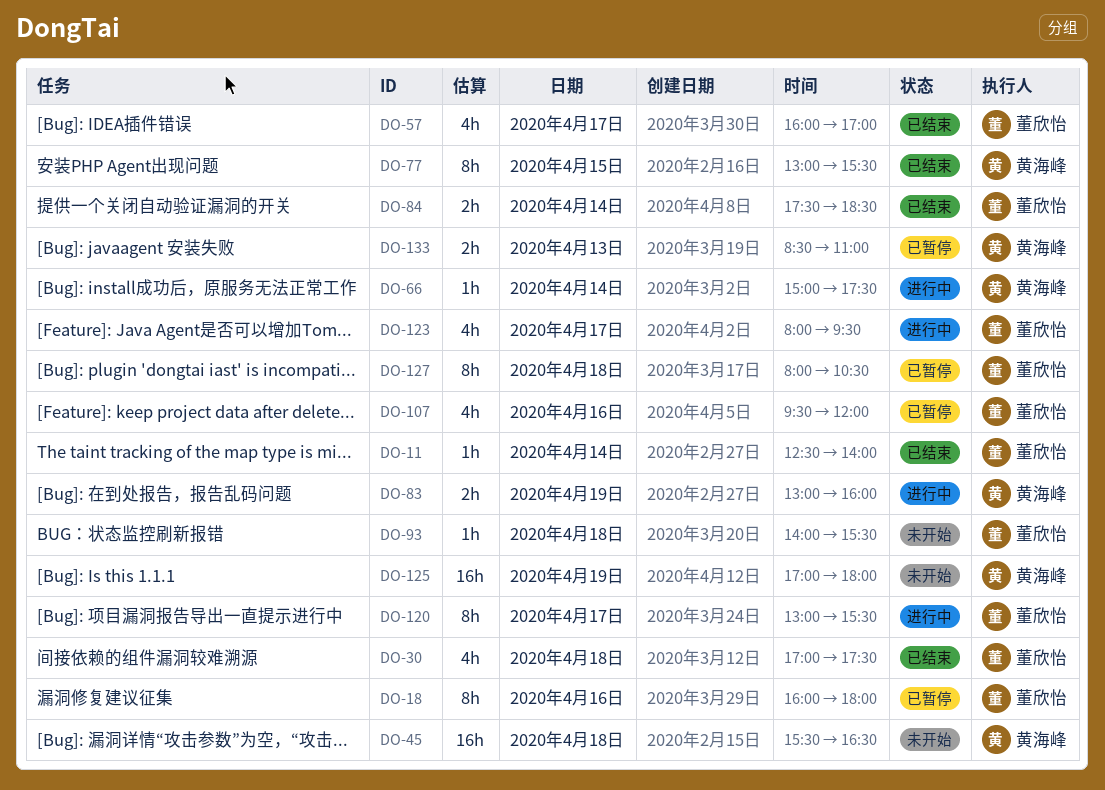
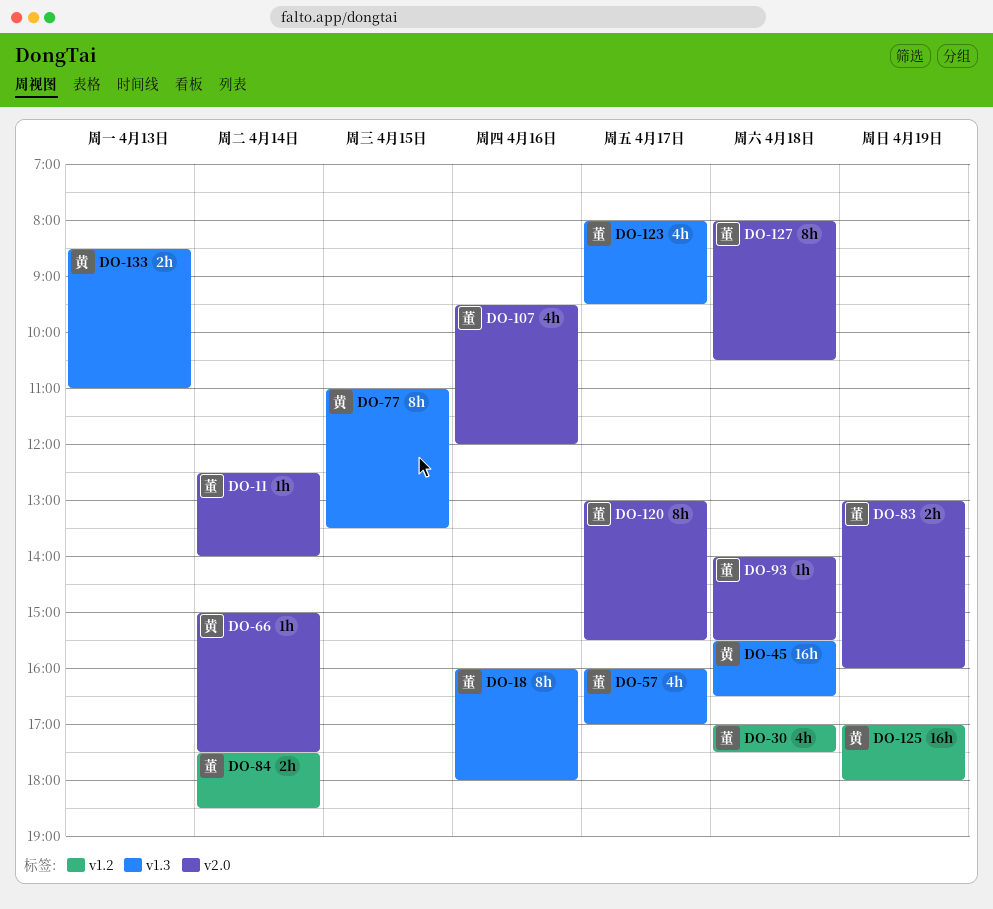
DO-77, begins: 13:00 -> 11:00
DO-77, ends: 15:30 -> 13:30
DO-83, owner: 黄海峰 -> 董欣怡

